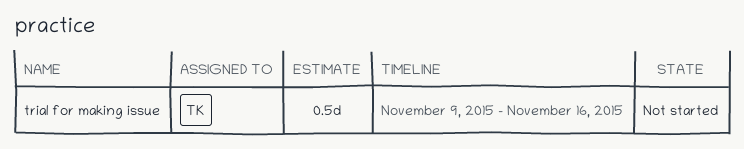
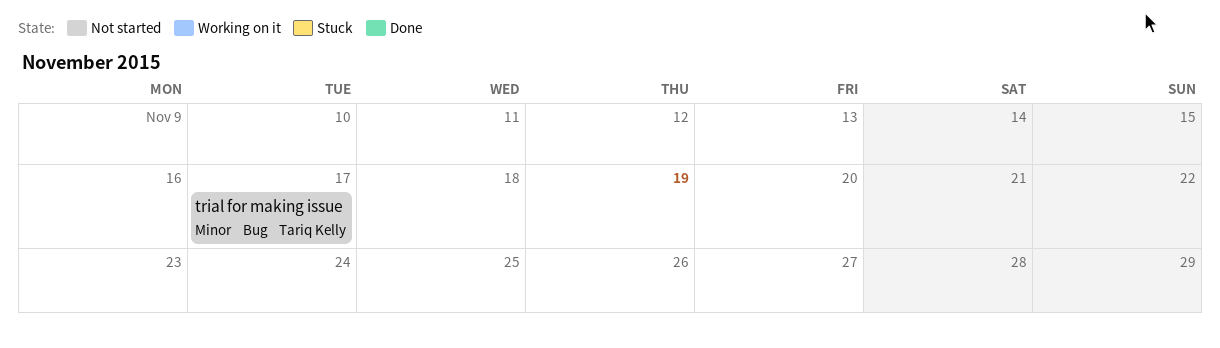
trial for making issue, due: Nov 16 -> Nov 17

